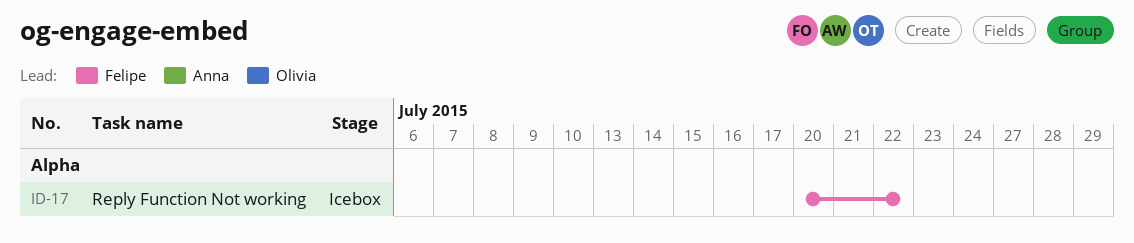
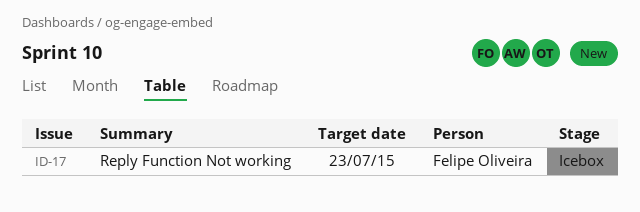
ID-17, due: Jul 22 -> Jul 23

